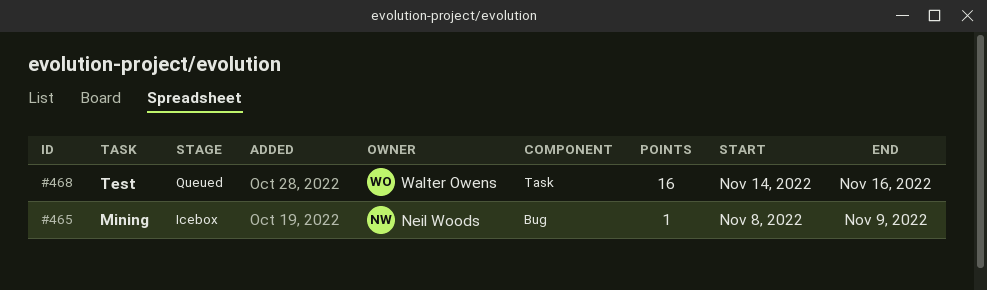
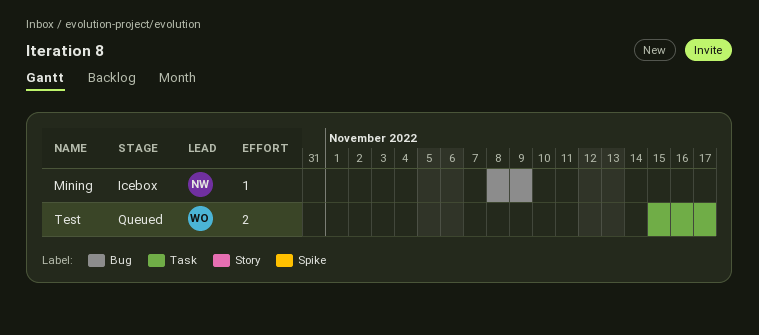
Test, estimate: 16 -> 2
Test, start: Nov 14 -> Nov 15
Test, due: Nov 16 -> Nov 17

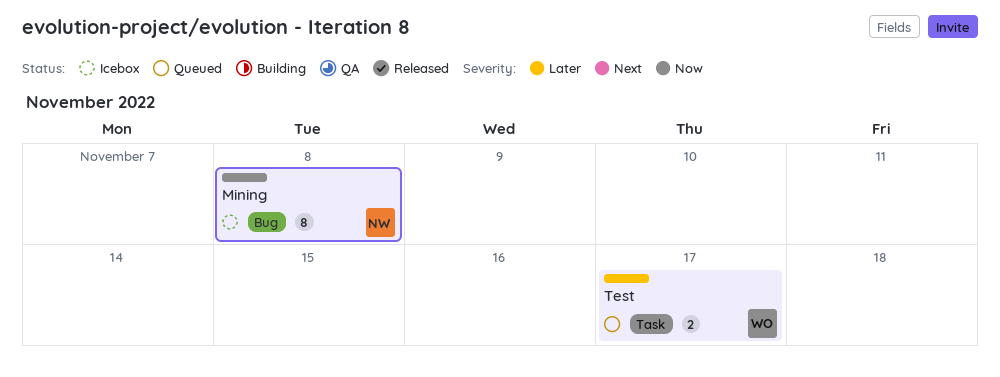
Mining, estimate: 1 -> 8
Mining, due: Nov 9 -> Nov 8

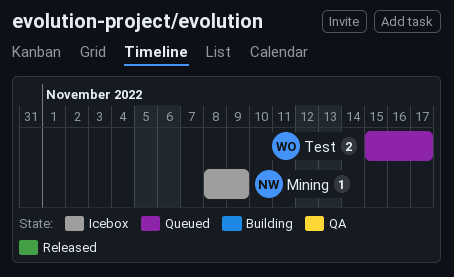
Mining, estimate: 8 -> 1
Mining, due: Nov 8 -> Nov 9

